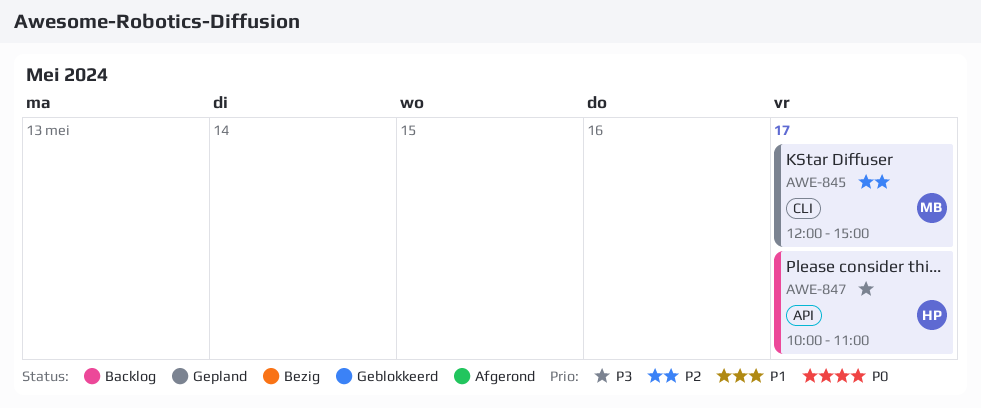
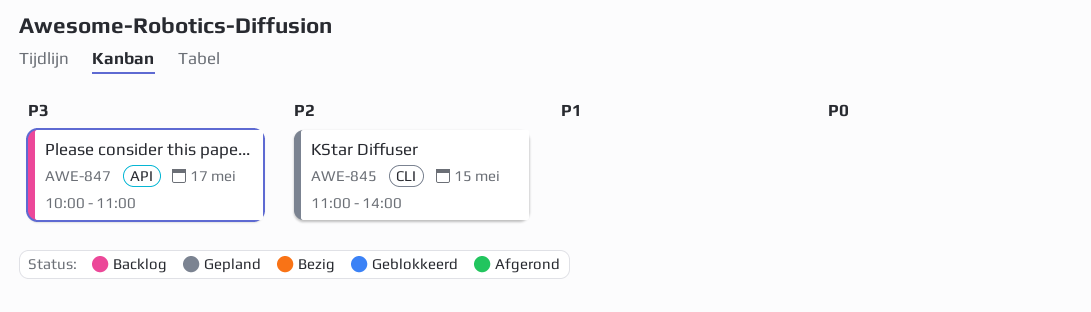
AWE-845, day: May 17 -> May 15
AWE-845, begins: 12:00 -> 11:00
AWE-845, ends: 15:00 -> 14:00

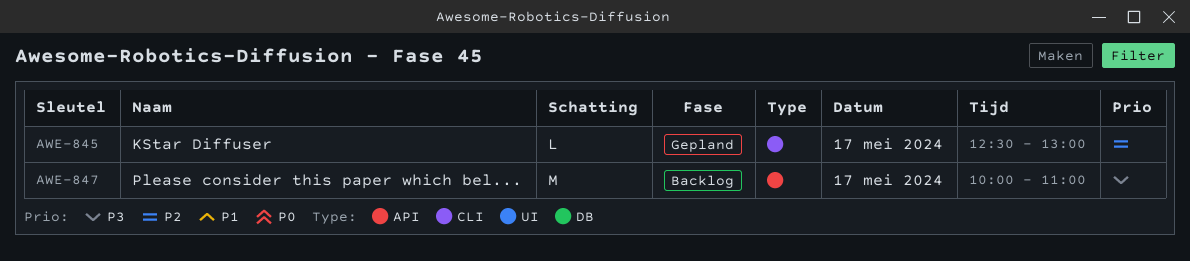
AWE-845, day: May 15 -> May 17
AWE-845, begins: 11:00 -> 12:30
AWE-845, ends: 14:00 -> 13:00

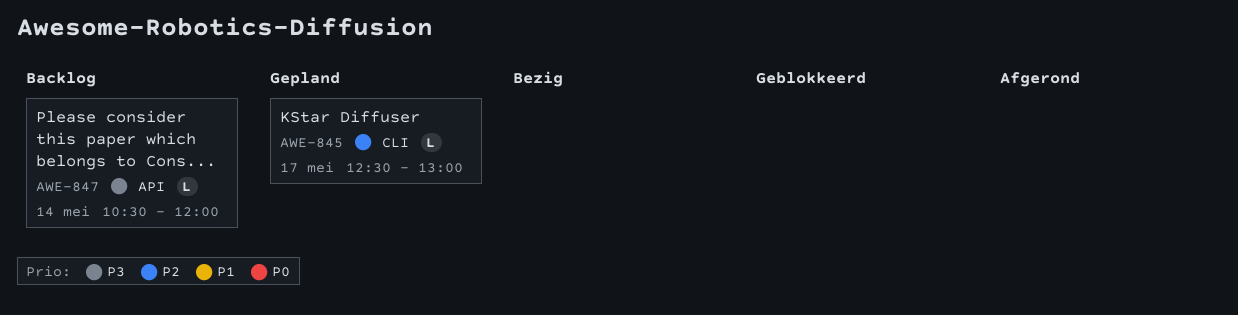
AWE-847, estimate: M -> L
AWE-847, day: May 17 -> May 14
AWE-847, begins: 10:00 -> 10:30
AWE-847, ends: 11:00 -> 12:00

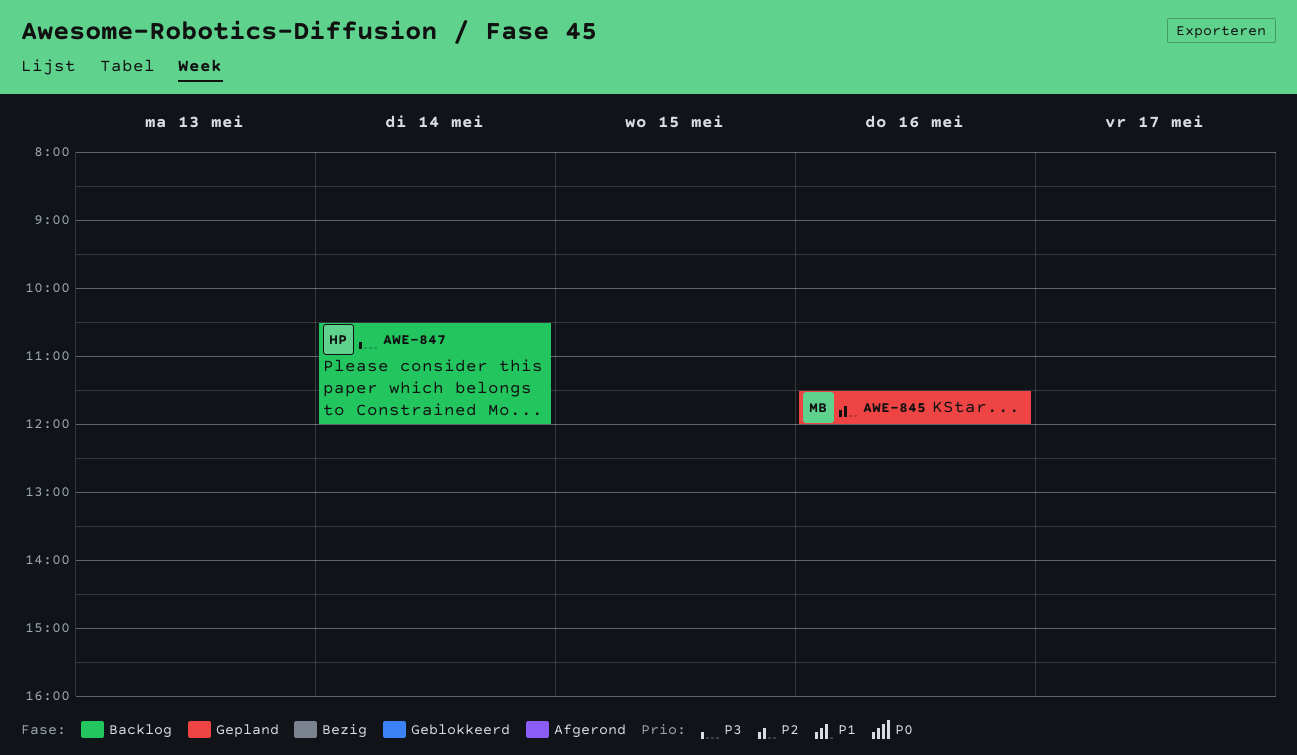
AWE-845, day: May 17 -> May 16
AWE-845, begins: 12:30 -> 11:30
AWE-845, ends: 13:00 -> 12:00

